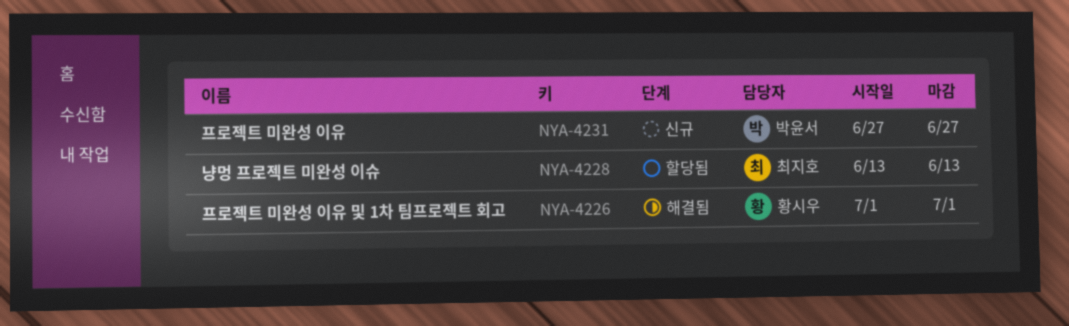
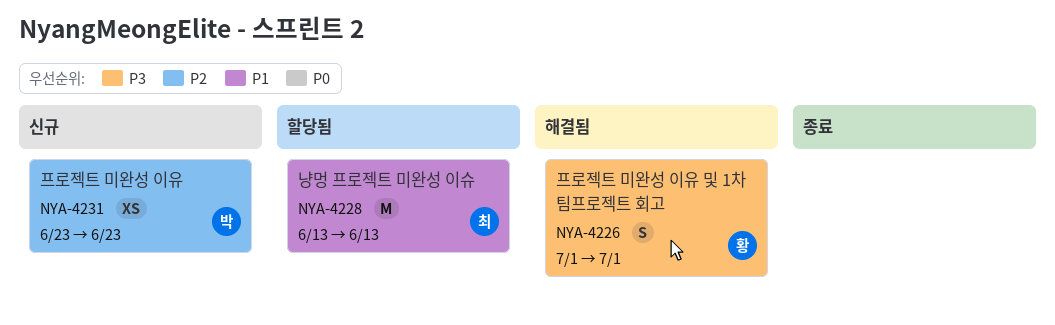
NYA-4231, start: Jun 27 -> Jun 23
NYA-4231, due: Jun 27 -> Jun 23

